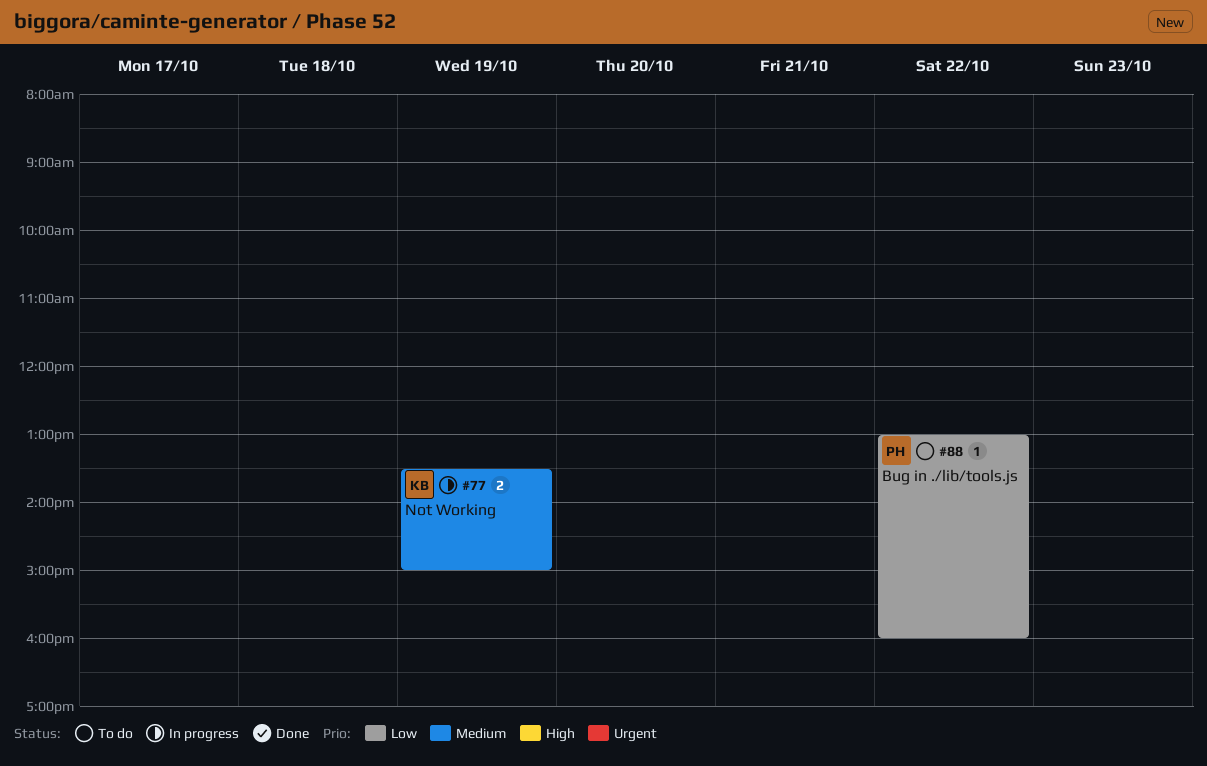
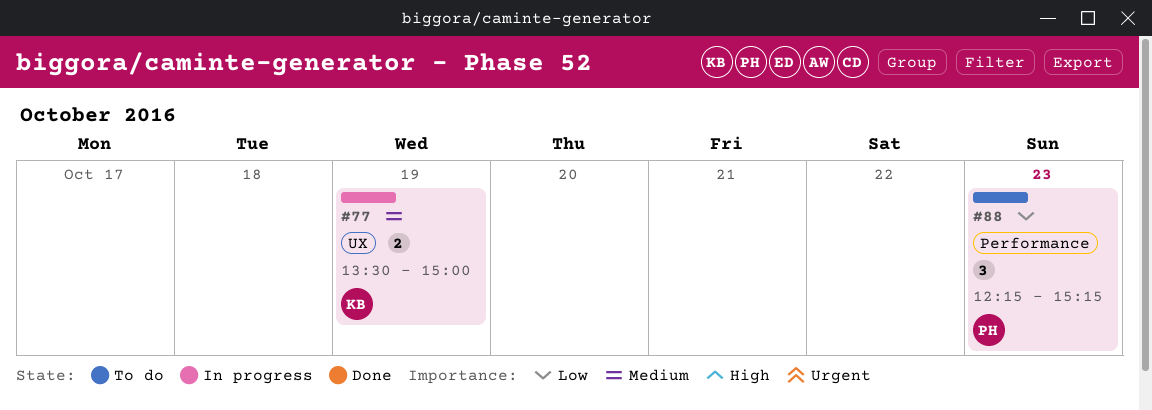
#88, estimate: 1 -> 3
#88, day: Oct 22 -> Oct 23
#88, begins: 13:00 -> 12:15
#88, ends: 16:00 -> 15:15

